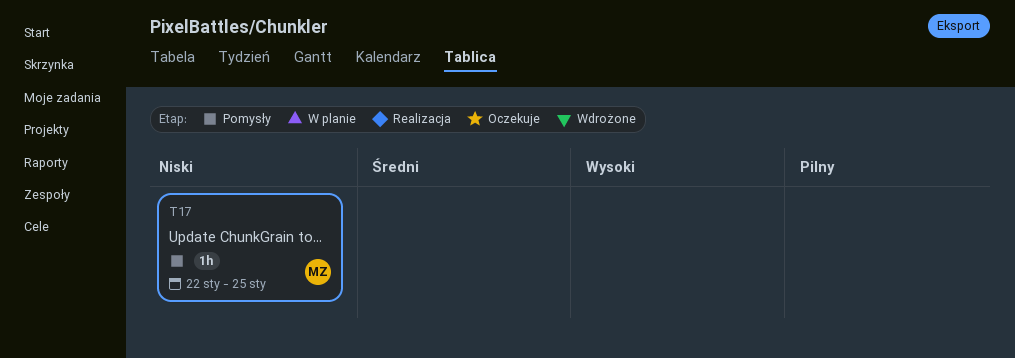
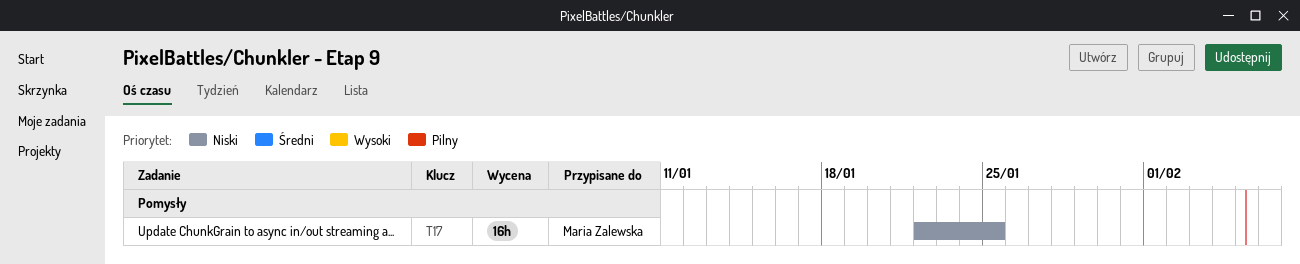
T17, estimate: 1h -> 16h

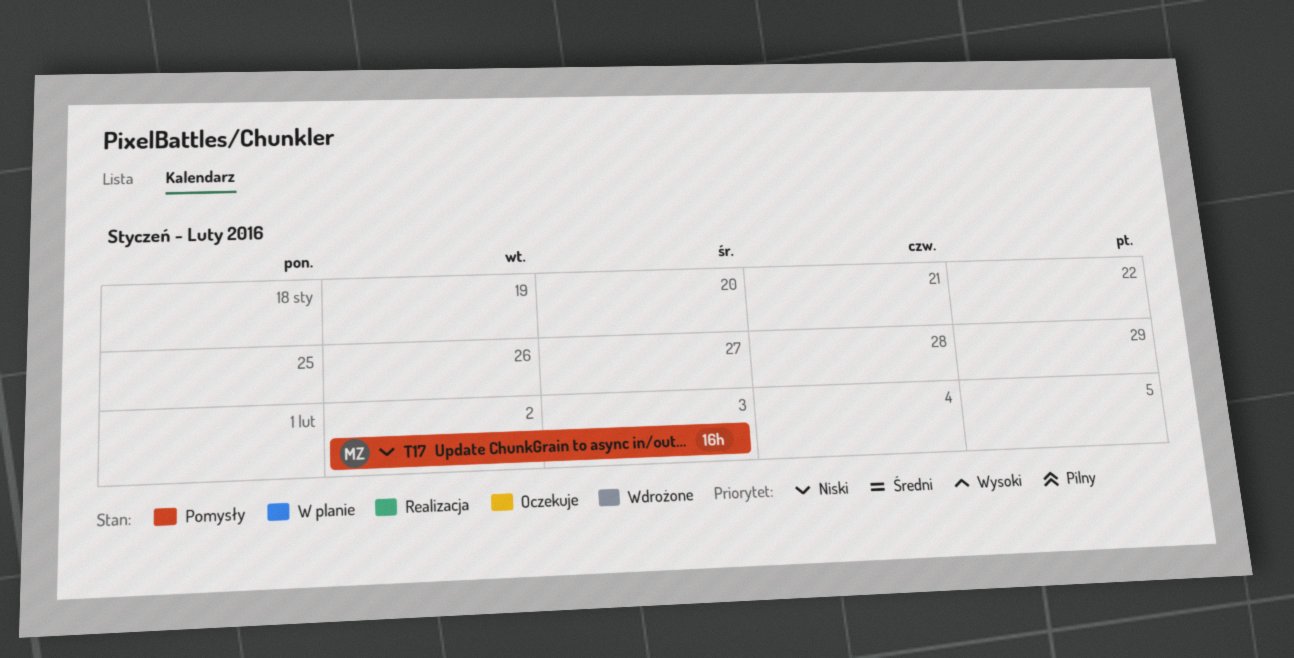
T17, start: Jan 22 -> Feb 2
T17, due: Jan 25 -> Feb 3

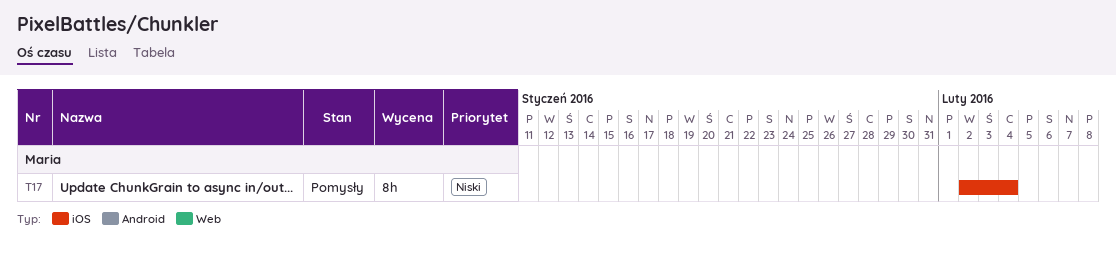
T17, estimate: 16h -> 8h
T17, due: Feb 3 -> Feb 4

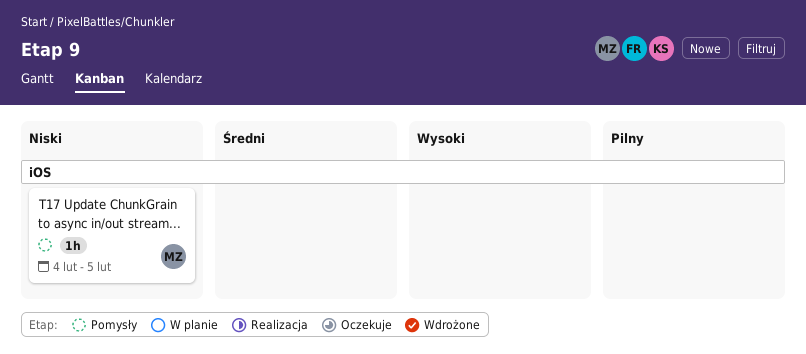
T17, estimate: 8h -> 1h
T17, start: Feb 2 -> Feb 4
T17, due: Feb 4 -> Feb 5

